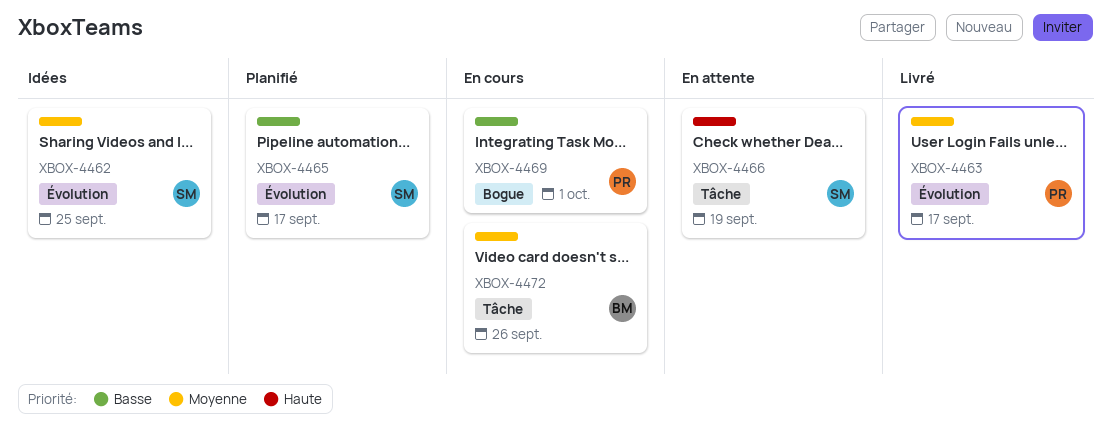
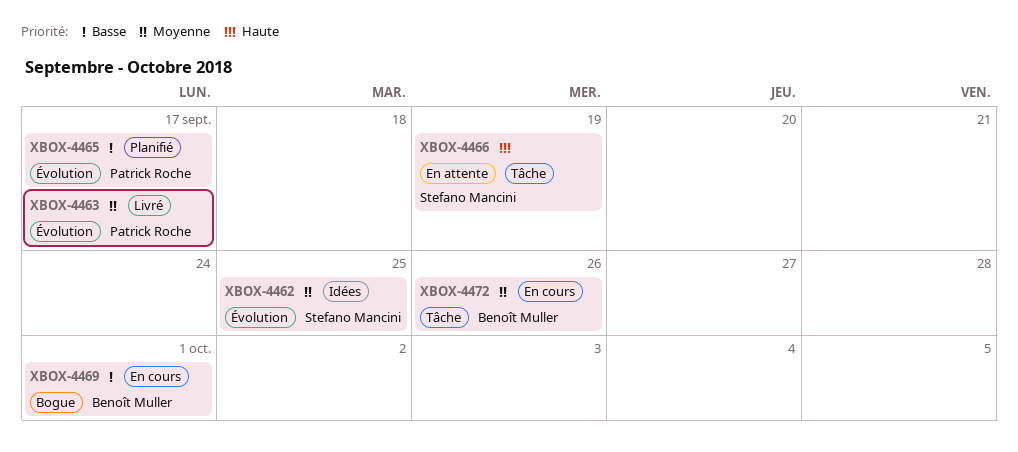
XBOX-4465, owner: Stefano Mancini -> Patrick Roche
XBOX-4469, owner: Patrick Roche -> Benoît Muller

